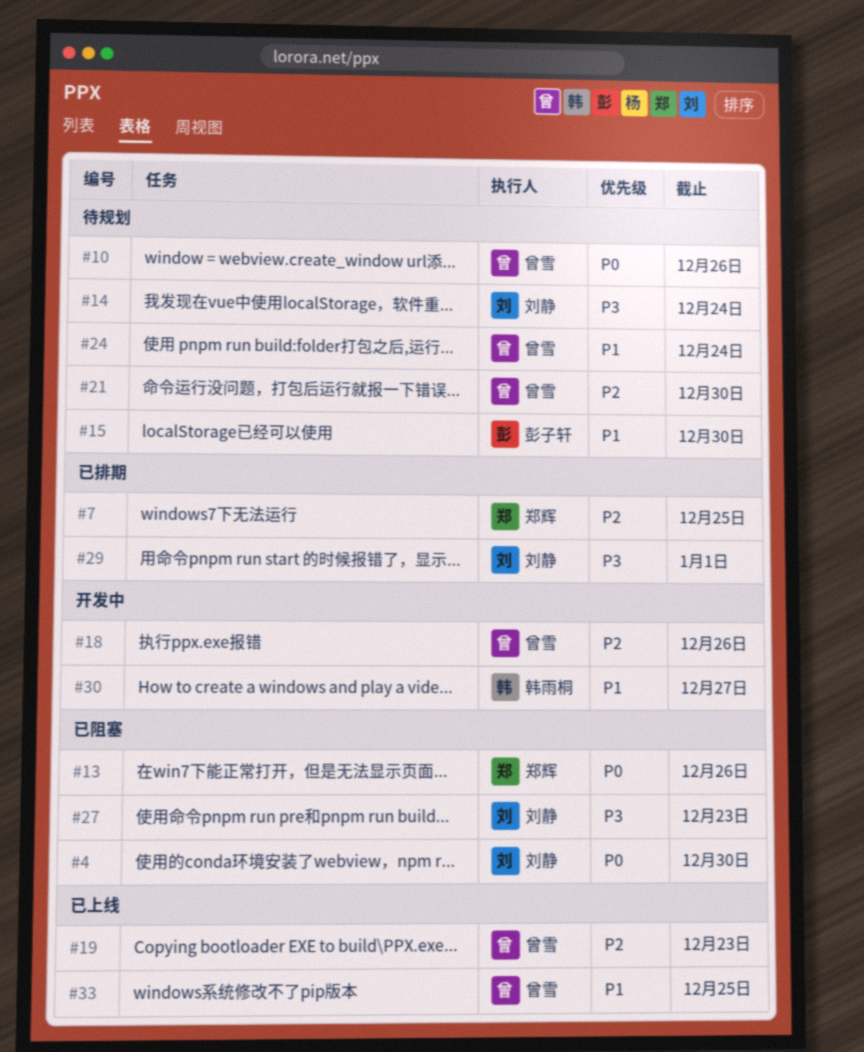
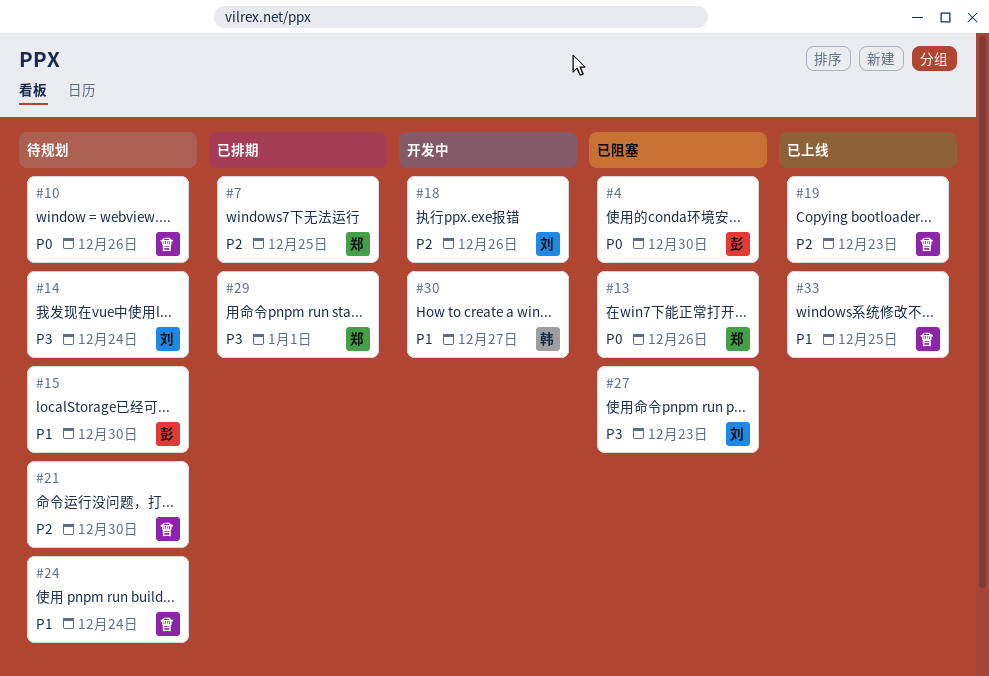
#4, owner: 刘静 -> 彭子轩
#18, owner: 曾雪 -> 刘静
#29, owner: 刘静 -> 郑辉

